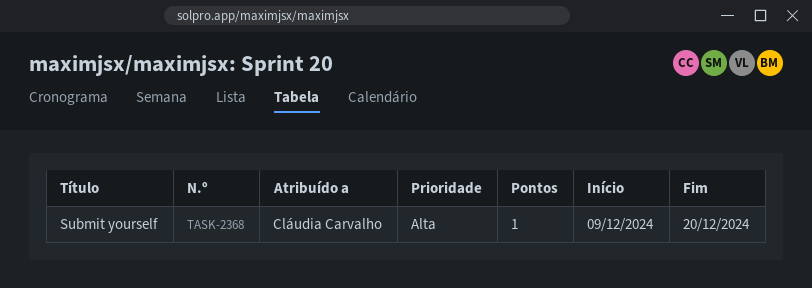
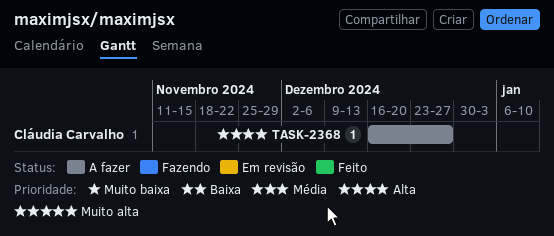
TASK-2368, start: Dec 9 -> Dec 16
TASK-2368, due: Dec 20 -> Dec 27

